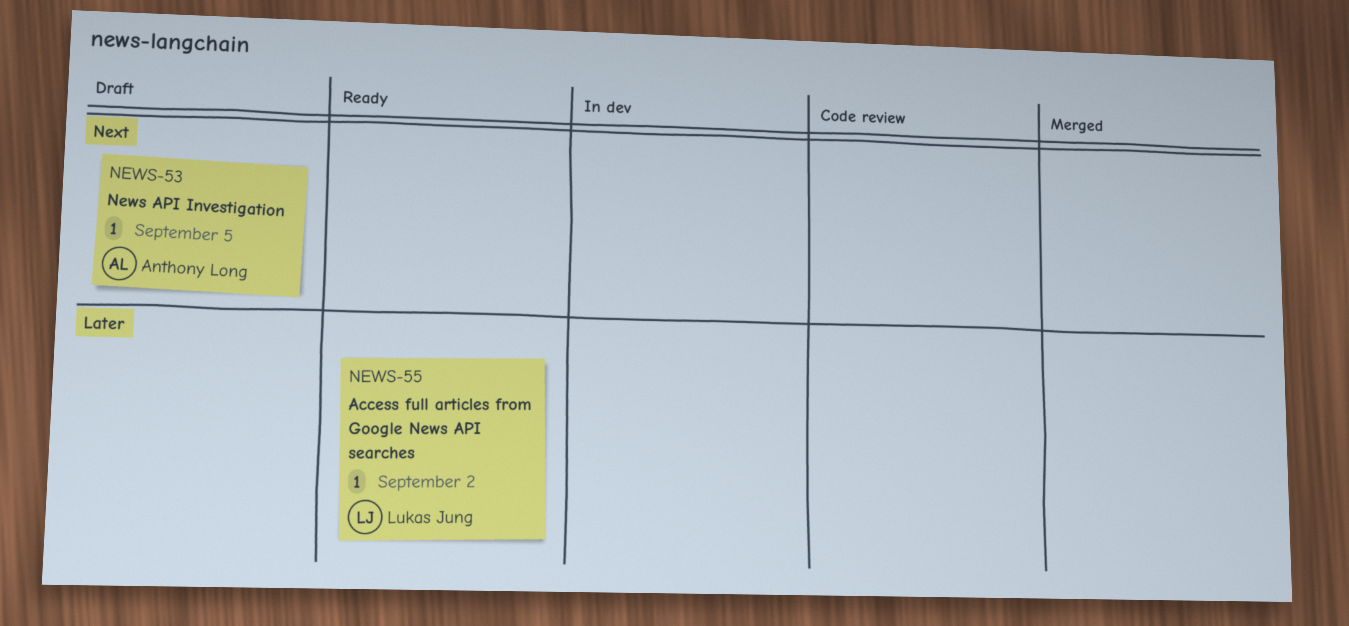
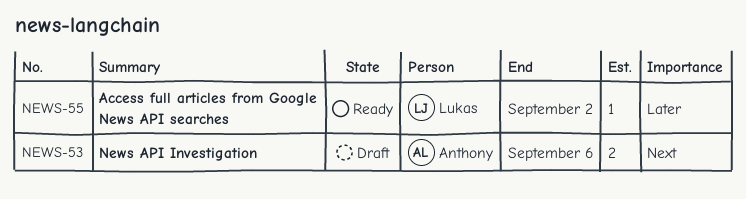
NEWS-53, estimate: 1 -> 2
NEWS-53, due: Sep 5 -> Sep 6

